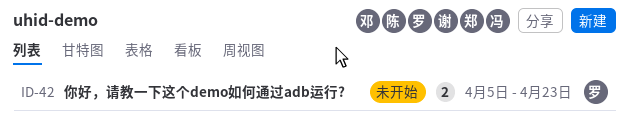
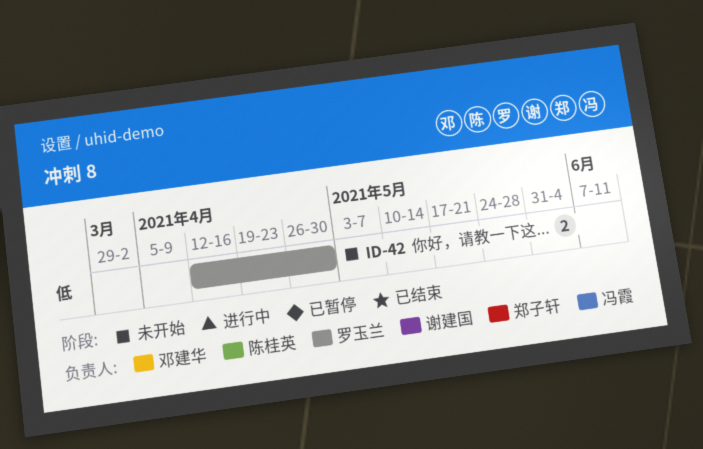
ID-42, start: Apr 5 -> Apr 12
ID-42, due: Apr 23 -> Apr 30

